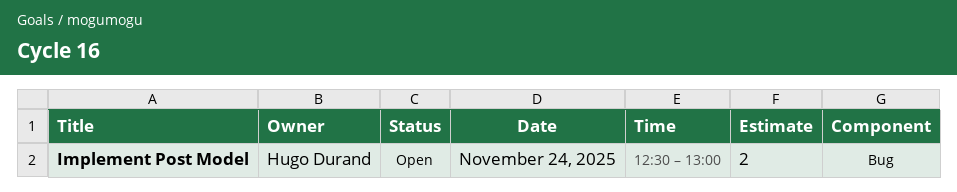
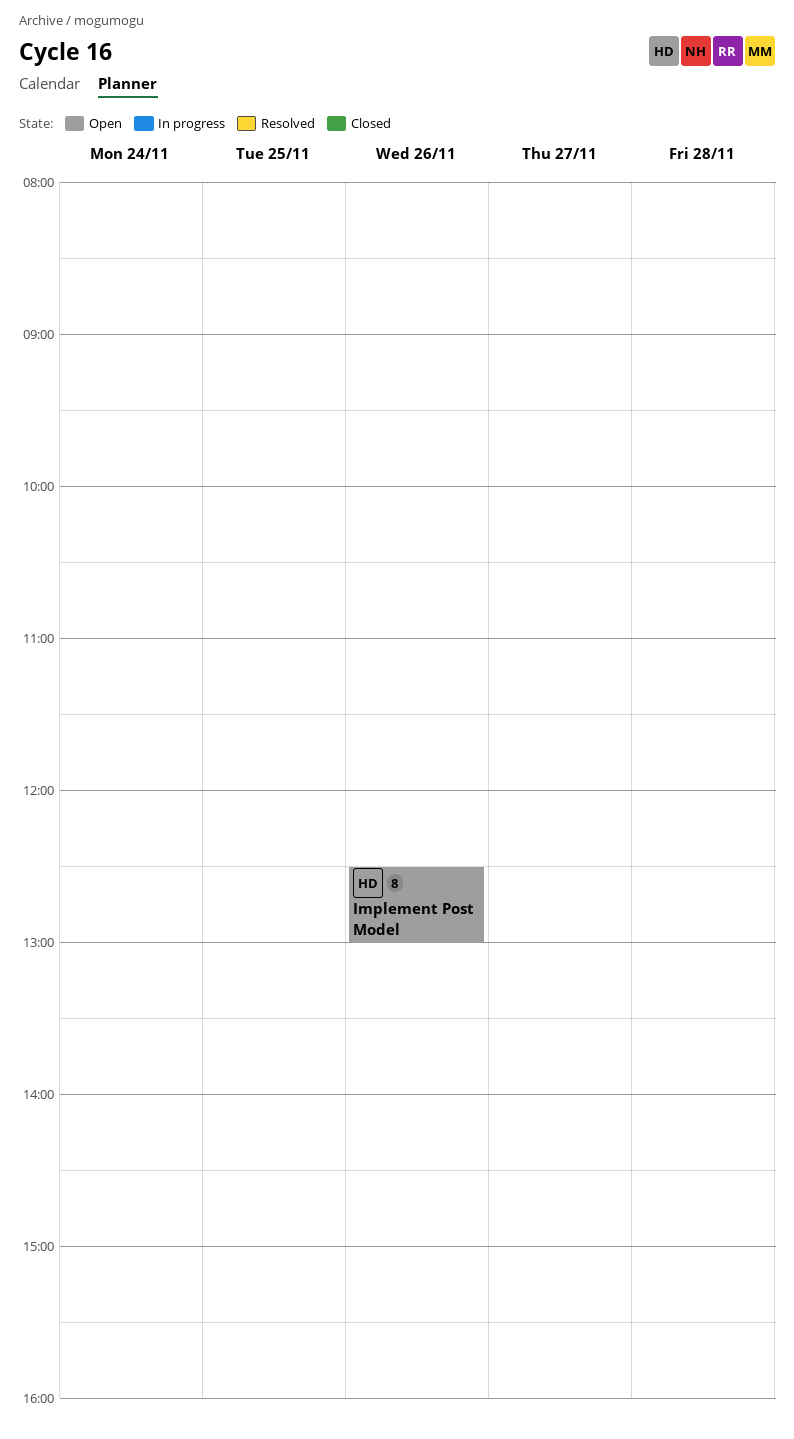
Implement Post Model, estimate: 2 -> 8
Implement Post Model, day: Nov 24 -> Nov 26

